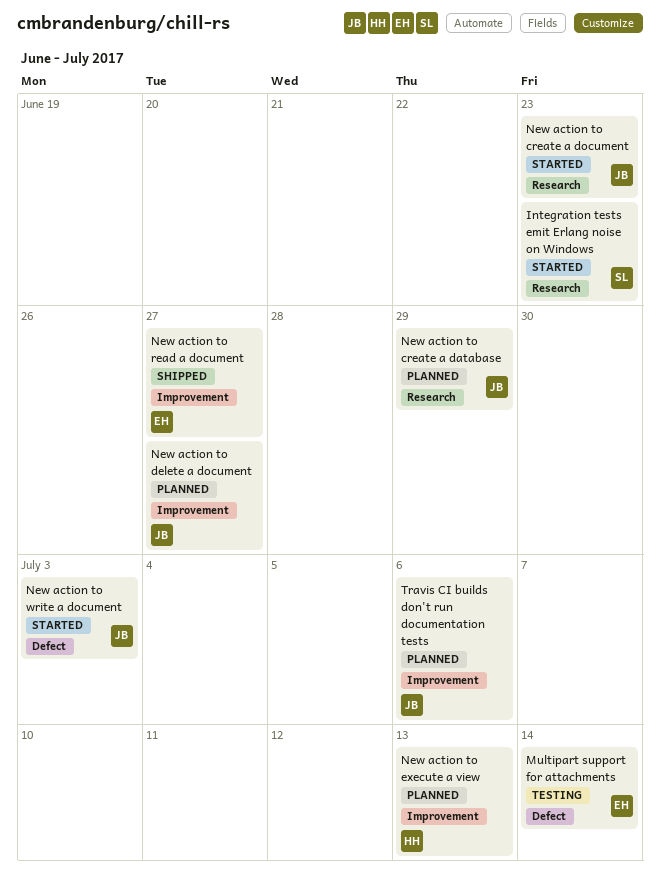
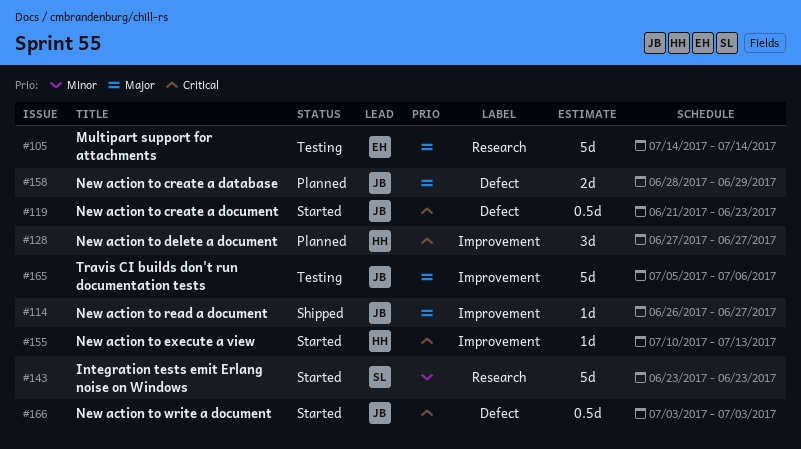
Multipart support for attachments, label: Defect -> Research
New action to create a database, label: Research -> Defect
New action to create a document, label: Research -> Defect
New action to delete a document, owner: JB -> HH
New action to execute a view, status: Planned -> Started
New action to read a document, owner: EH -> JB
Travis CI builds don't run documentation tests, status: Planned -> Testing

